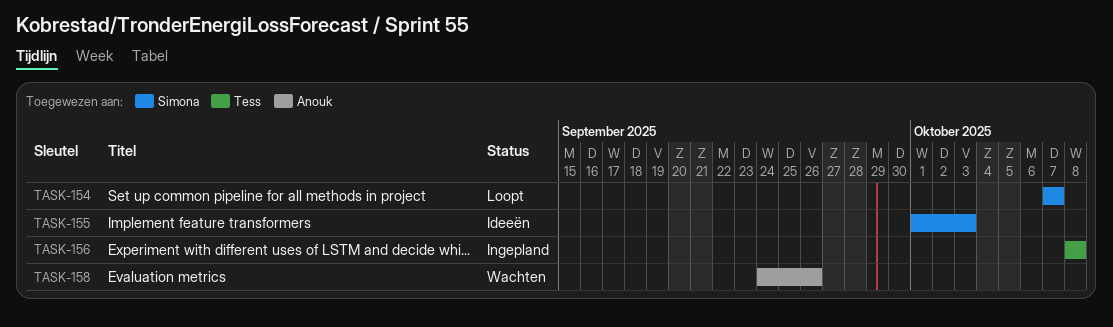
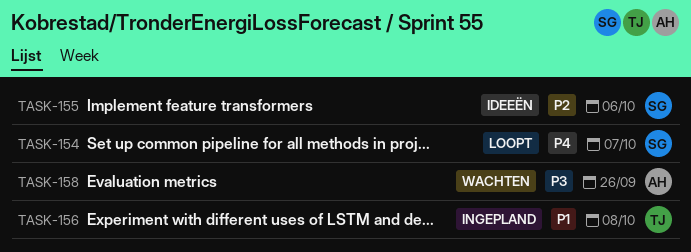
TASK-155, due: Oct 3 -> Oct 6

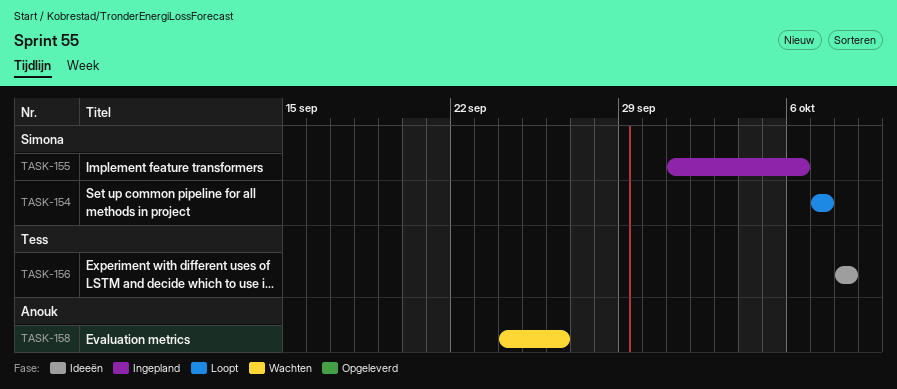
TASK-155, status: Ideeën -> Ingepland
TASK-156, status: Ingepland -> Ideeën

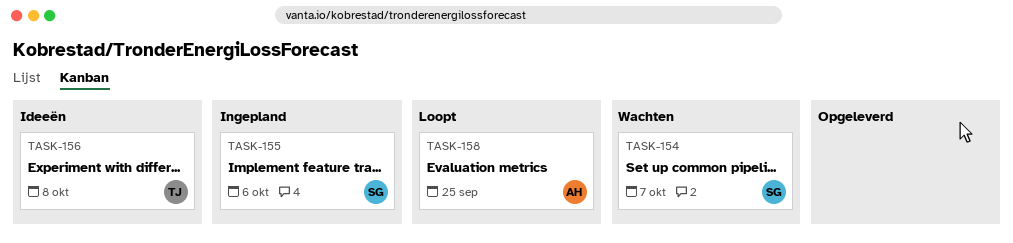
TASK-154, status: Loopt -> Wachten
TASK-158, status: Wachten -> Loopt
TASK-158, due: Sep 26 -> Sep 25

